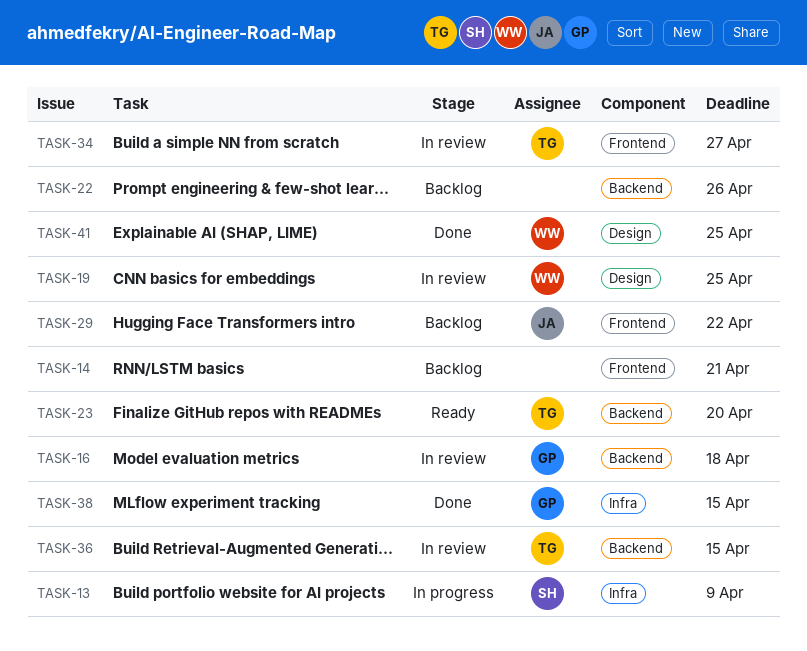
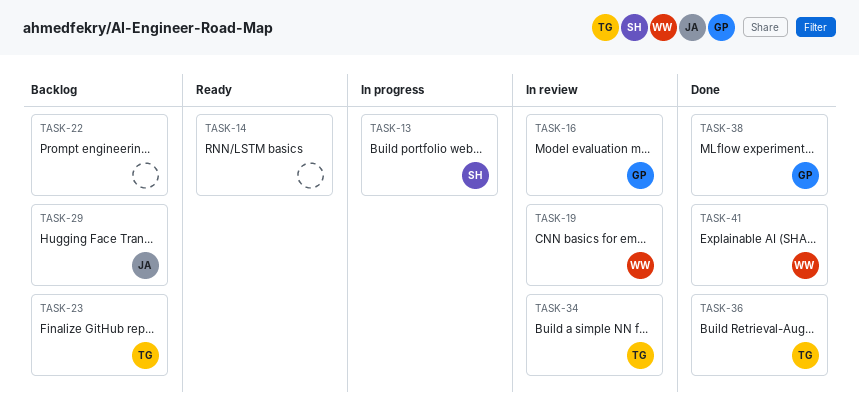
TASK-14, status: Backlog -> Ready
TASK-23, status: Ready -> Backlog
TASK-36, status: In review -> Done

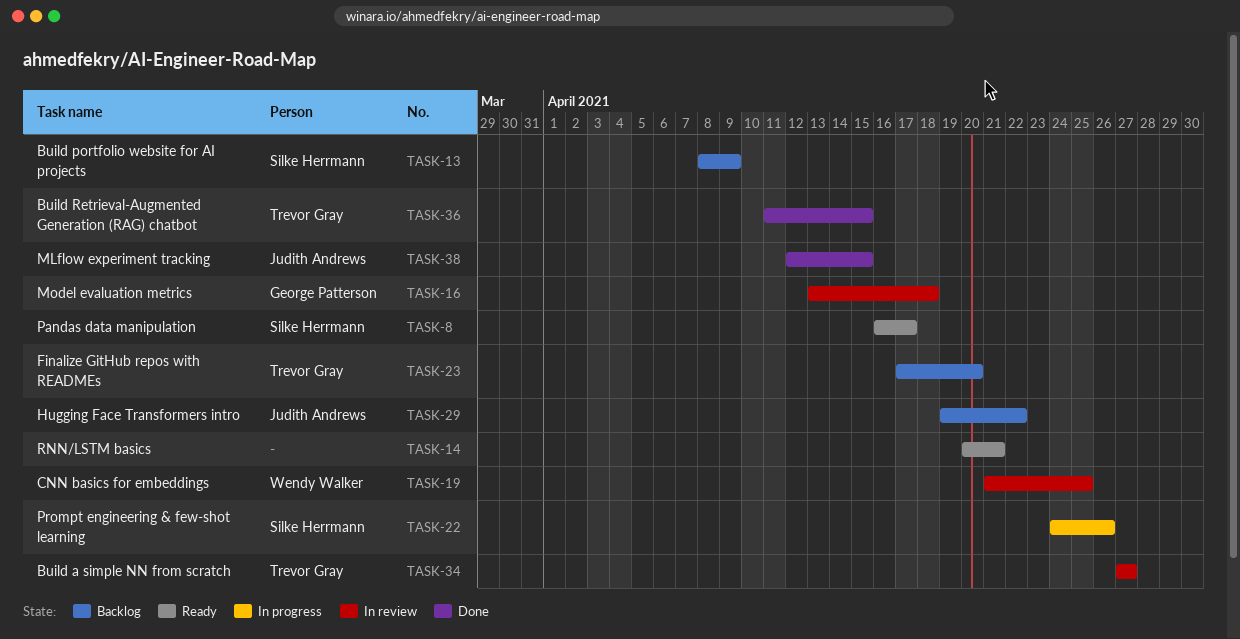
TASK-8: none -> present
TASK-13, status: In progress -> Backlog
TASK-22, status: Backlog -> In progress
TASK-22, owner: none -> Silke Herrmann
TASK-38, owner: George Patterson -> Judith Andrews
TASK-41: present -> none

